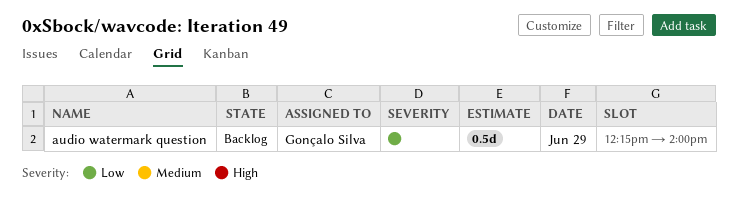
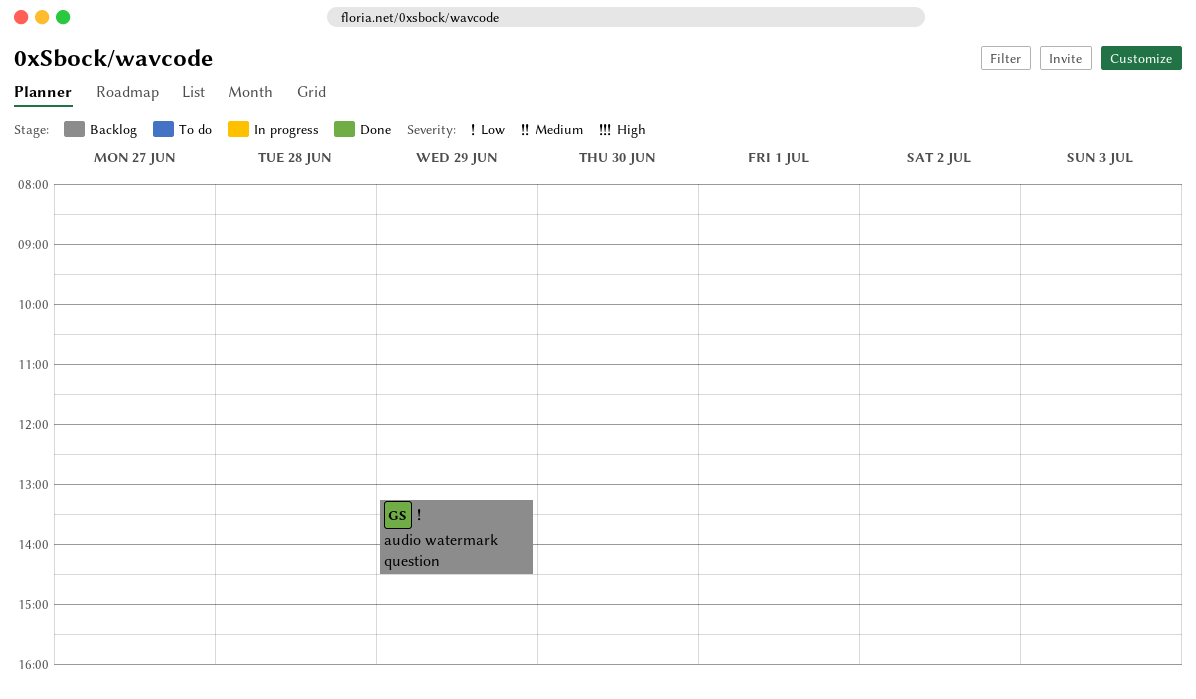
audio watermark question, begins: 12:15 -> 13:15
audio watermark question, ends: 14:00 -> 14:30

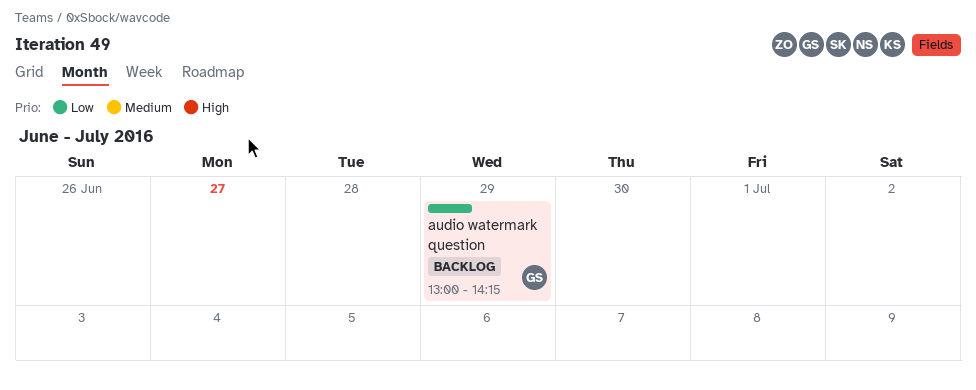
audio watermark question, begins: 13:15 -> 13:00
audio watermark question, ends: 14:30 -> 14:15

